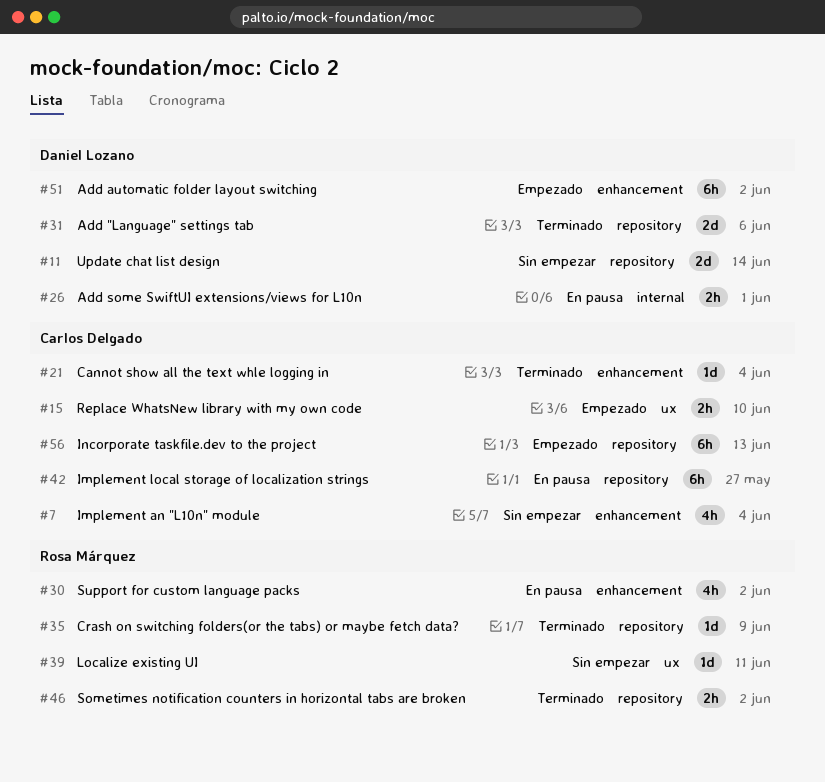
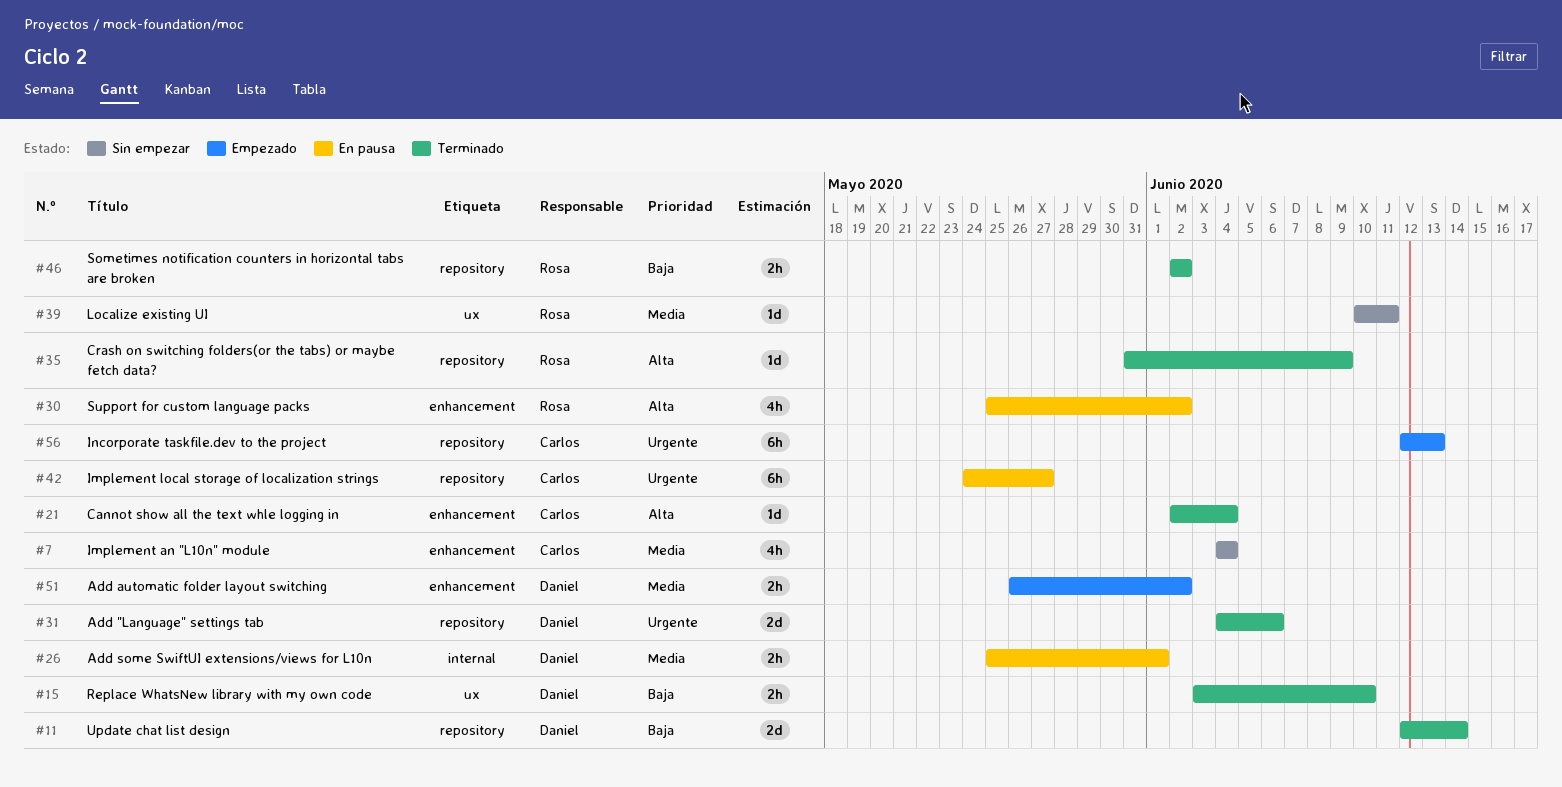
#11, status: Sin empezar -> Terminado
#15, status: Empezado -> Terminado
#15, owner: Carlos Delgado -> Daniel Lozano
#51, estimate: 6h -> 2h

